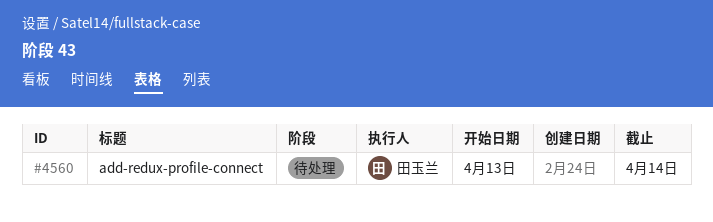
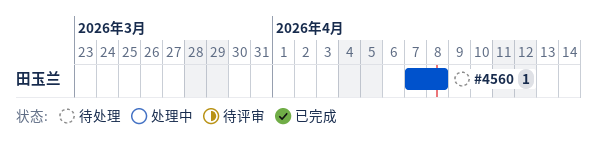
#4560, start: Apr 13 -> Apr 7
#4560, due: Apr 14 -> Apr 8

